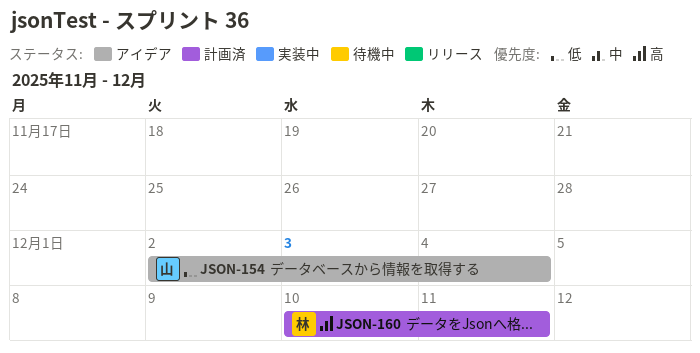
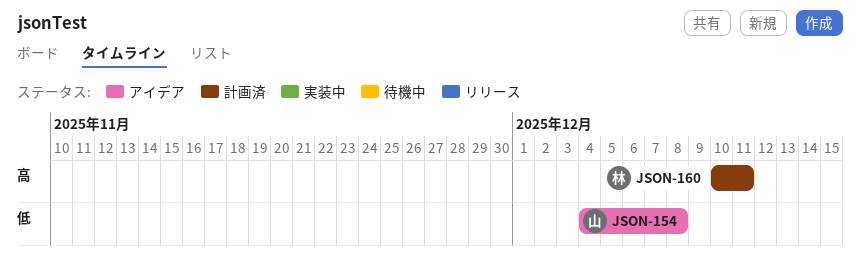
JSON-154, start: Dec 2 -> Dec 4
JSON-154, due: Dec 4 -> Dec 8

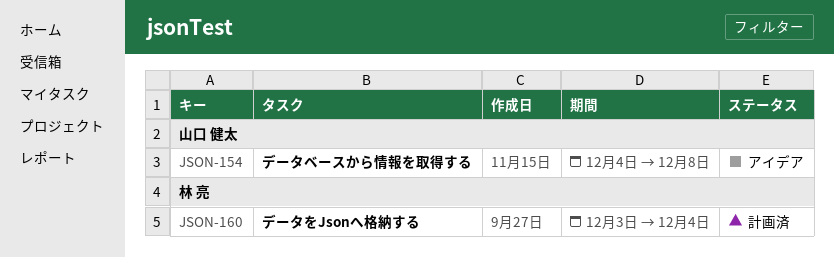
JSON-160, start: Dec 10 -> Dec 3
JSON-160, due: Dec 11 -> Dec 4

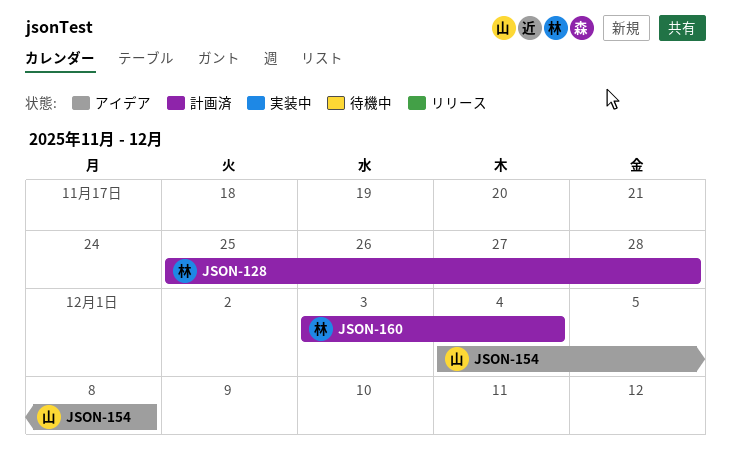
JSON-128: none -> present

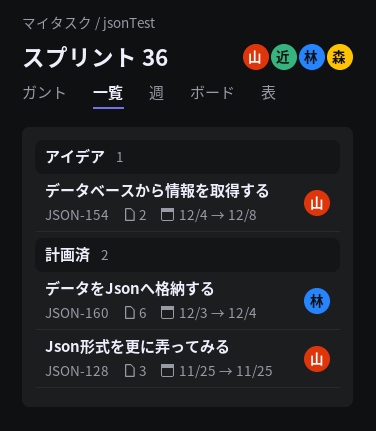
JSON-128, owner: 林 -> 山
JSON-128, due: Nov 28 -> Nov 25

